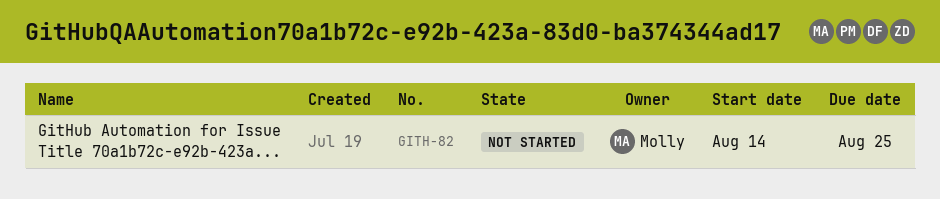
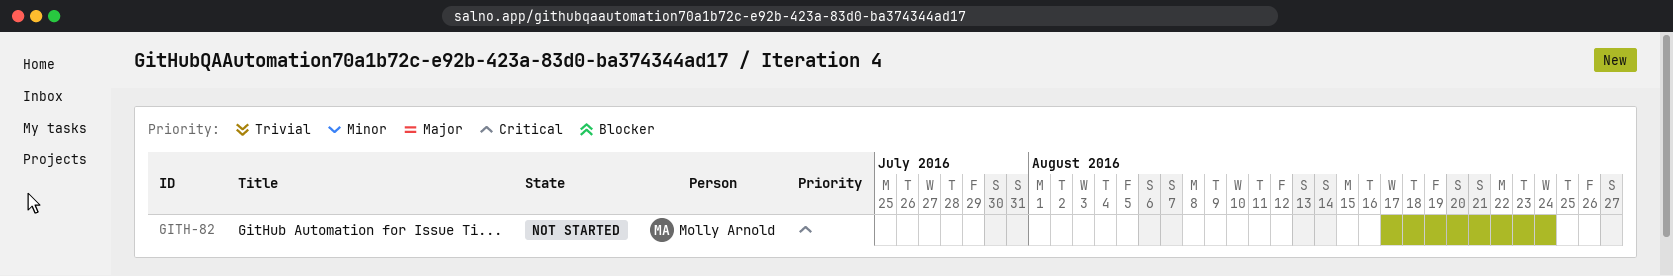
GITH-82, start: Aug 14 -> Aug 17
GITH-82, due: Aug 25 -> Aug 24

